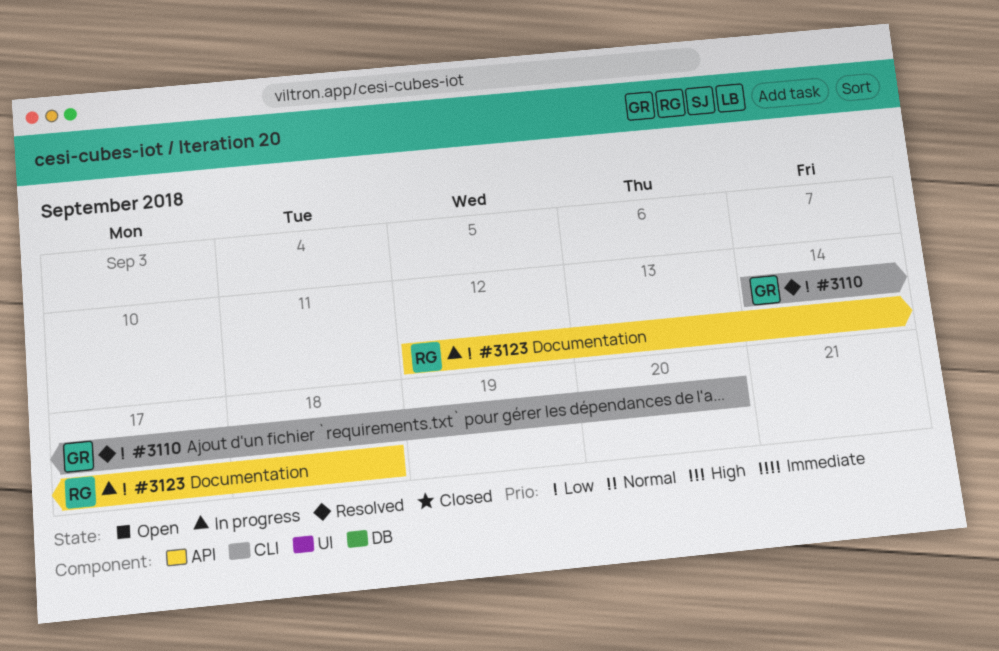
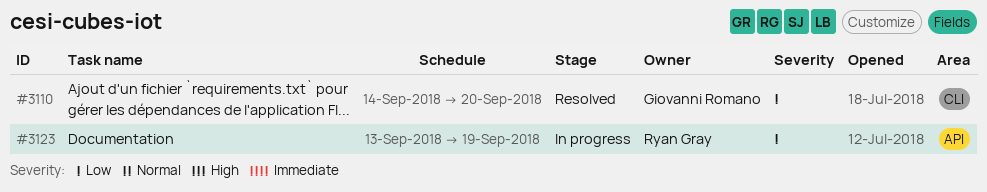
#3123, start: Sep 12 -> Sep 13
#3123, due: Sep 18 -> Sep 19

